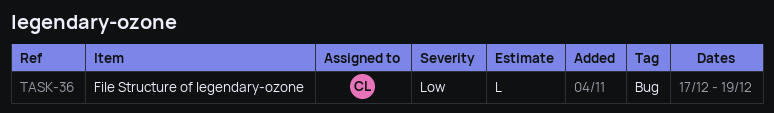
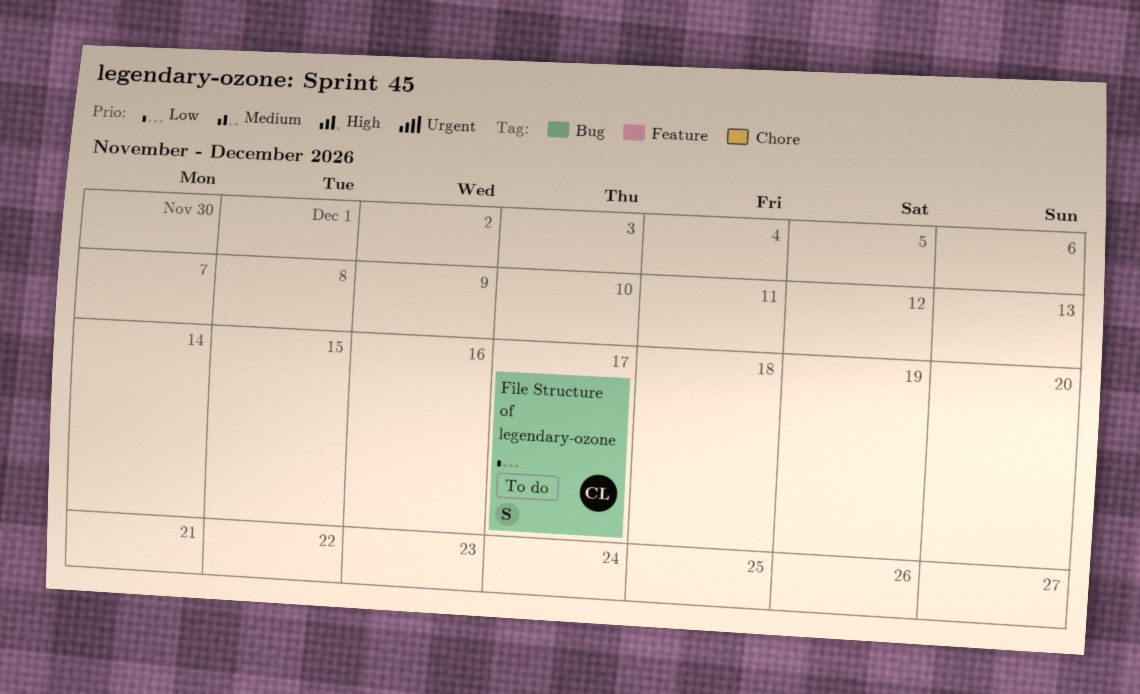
File Structure of legendary-ozone, estimate: L -> S
File Structure of legendary-ozone, due: Dec 19 -> Dec 17

